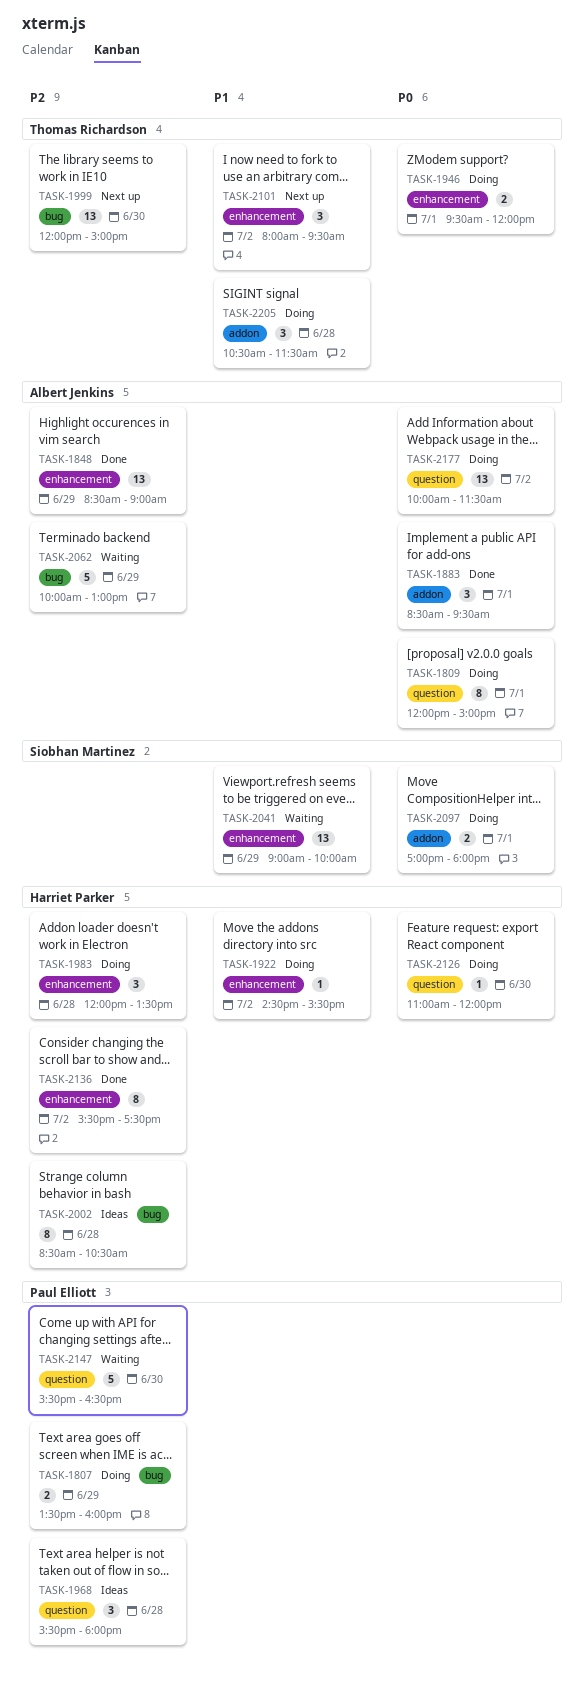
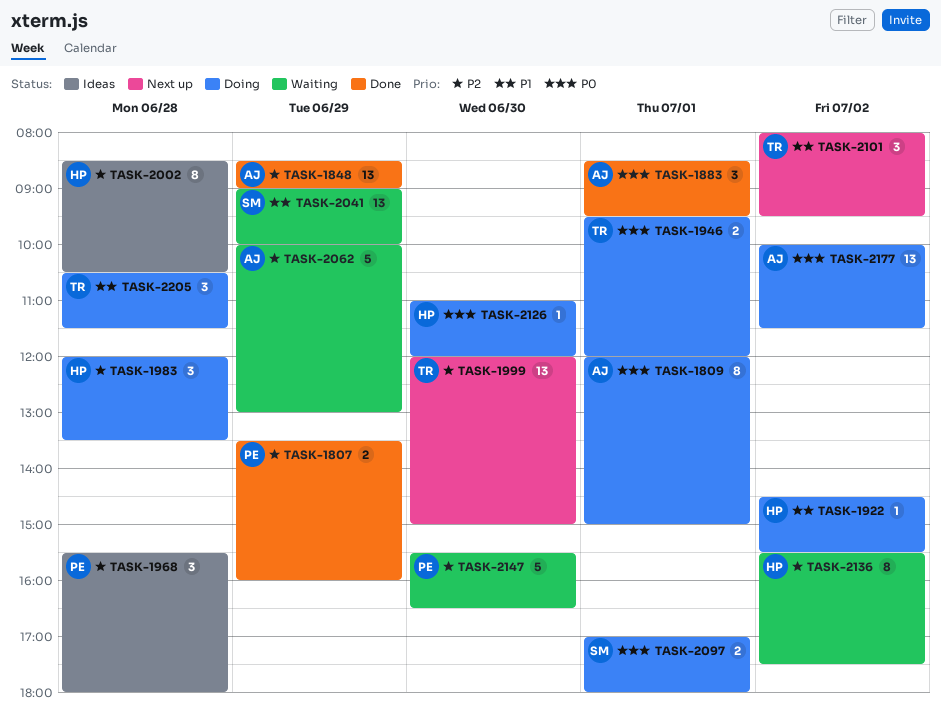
TASK-1807, status: Doing -> Done
TASK-2136, status: Done -> Waiting

